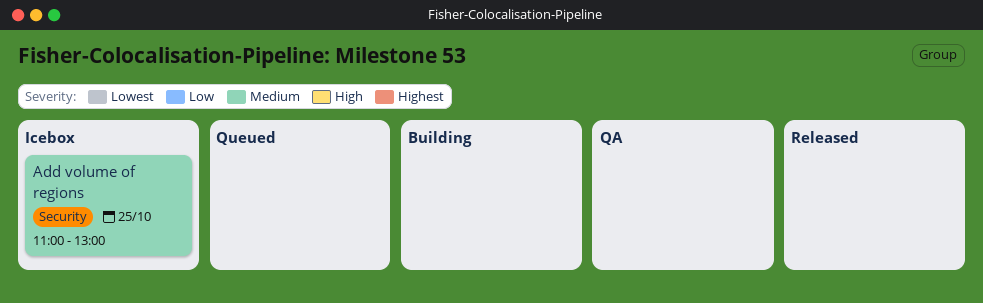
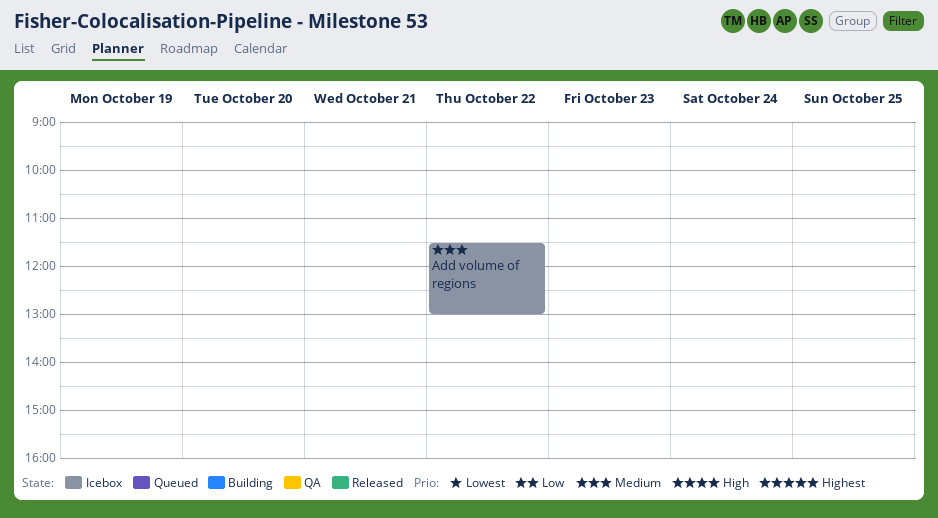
Add volume of regions, day: Oct 25 -> Oct 22
Add volume of regions, begins: 11:00 -> 11:30

